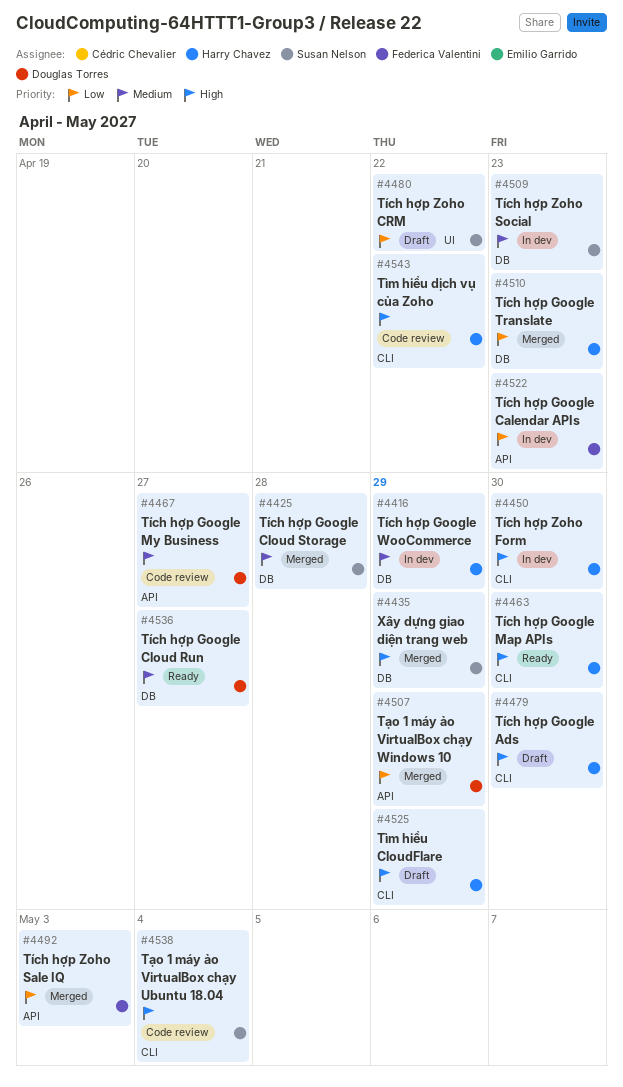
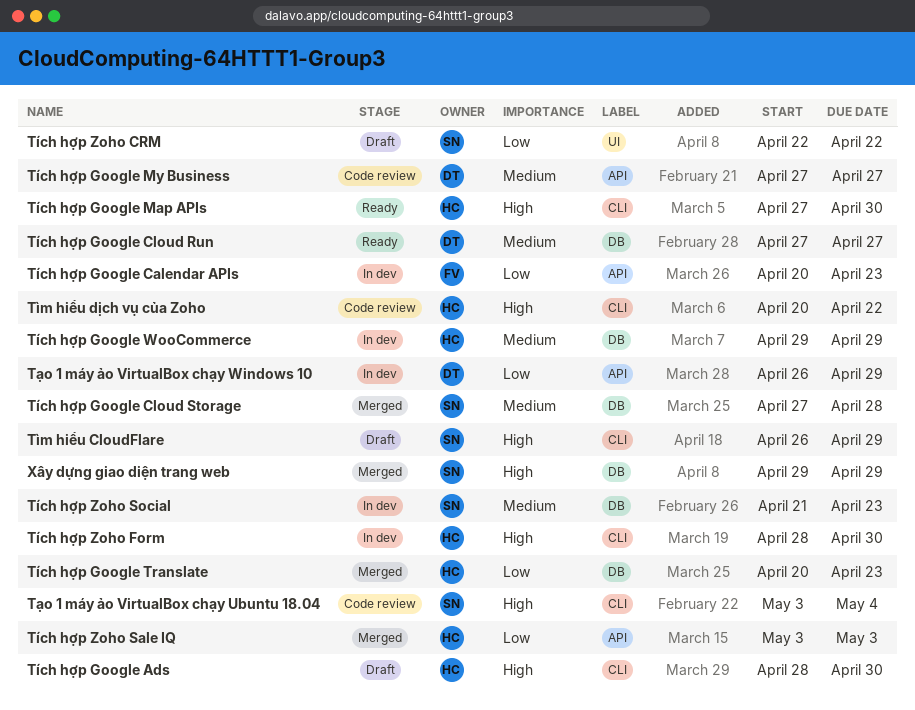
Tìm hiểu CloudFlare, owner: Harry Chavez -> Susan Nelson
Tích hợp Zoho Sale IQ, owner: Federica Valentini -> Harry Chavez
Tạo 1 máy ảo VirtualBox chạy Windows 10, status: Merged -> In dev

